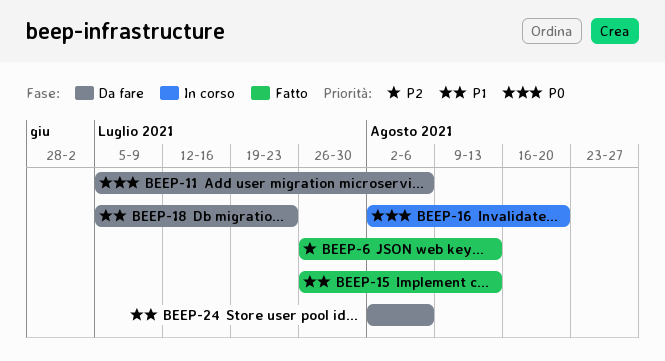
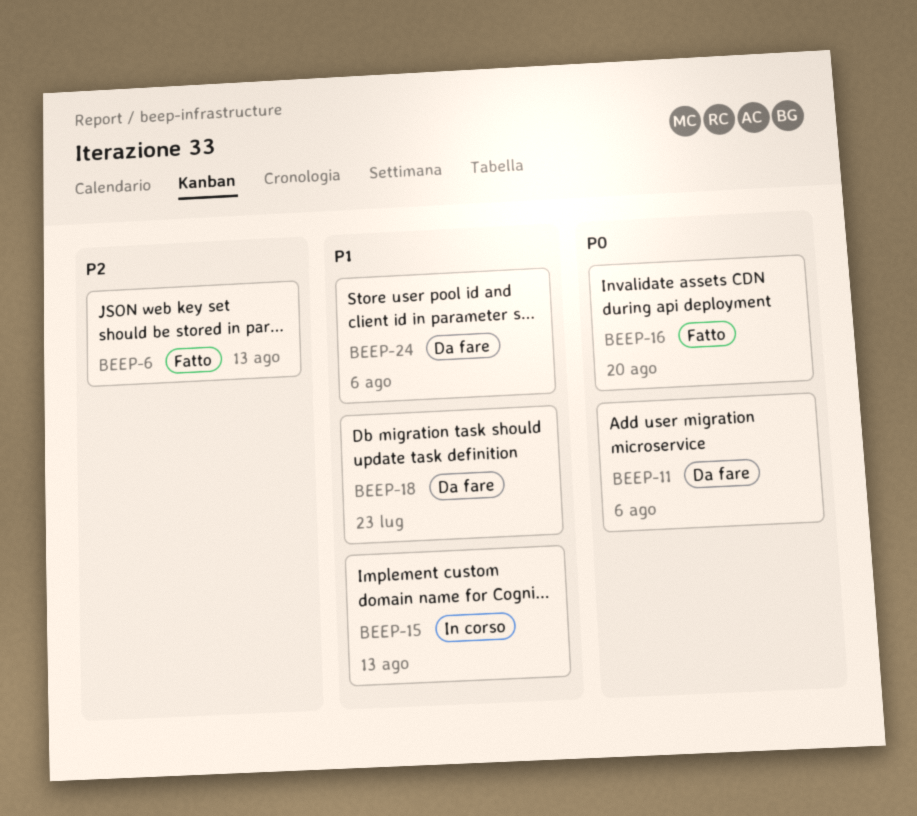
BEEP-15, status: Fatto -> In corso
BEEP-16, status: In corso -> Fatto

